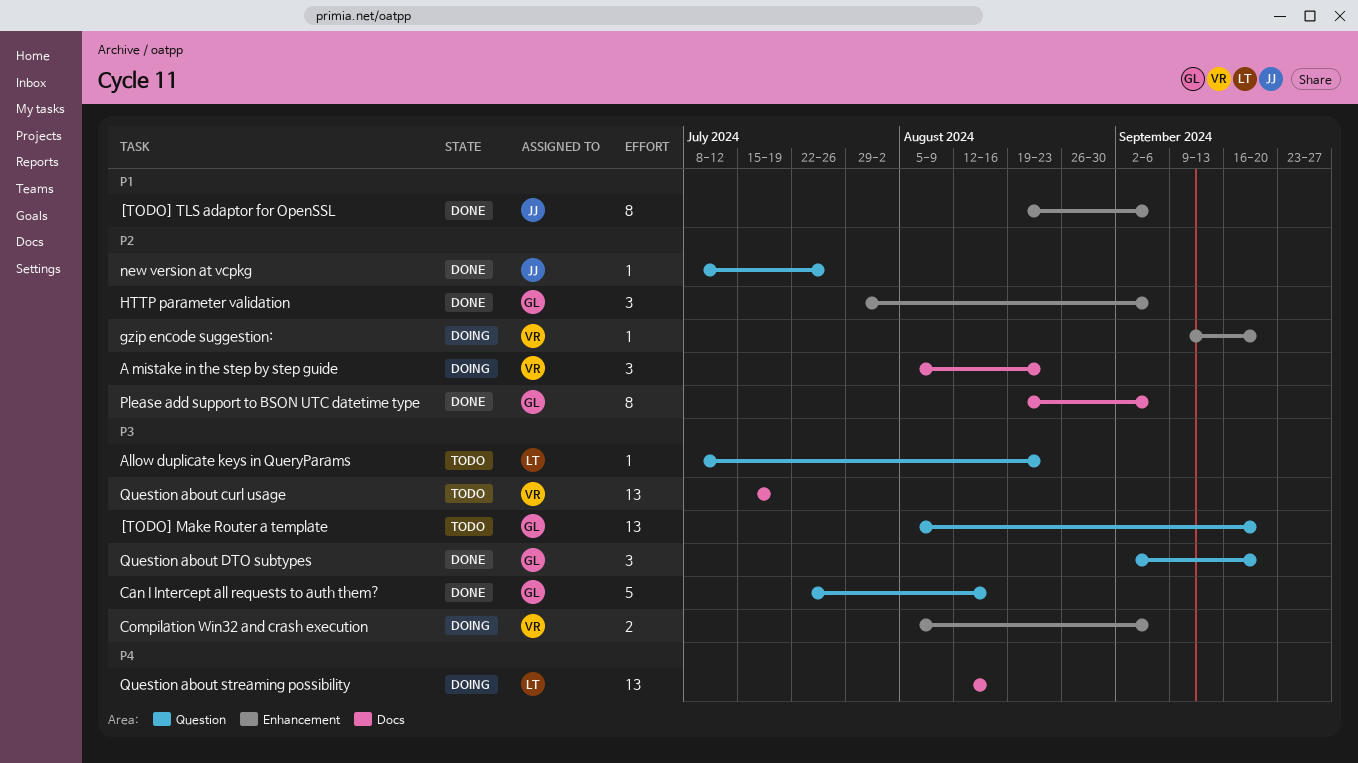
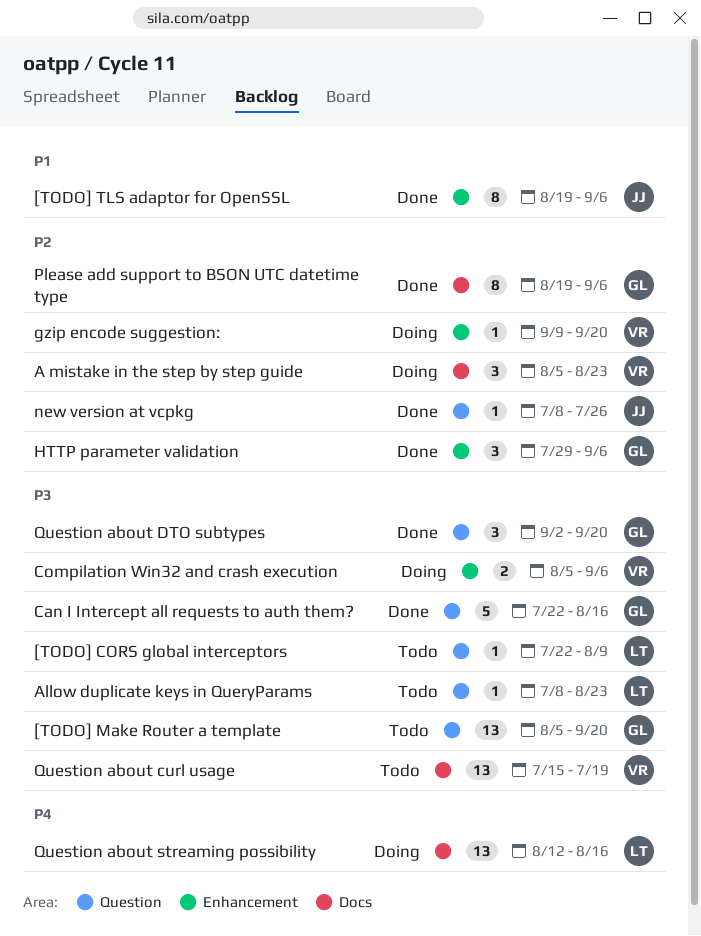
[TODO] CORS global interceptors: none -> present

